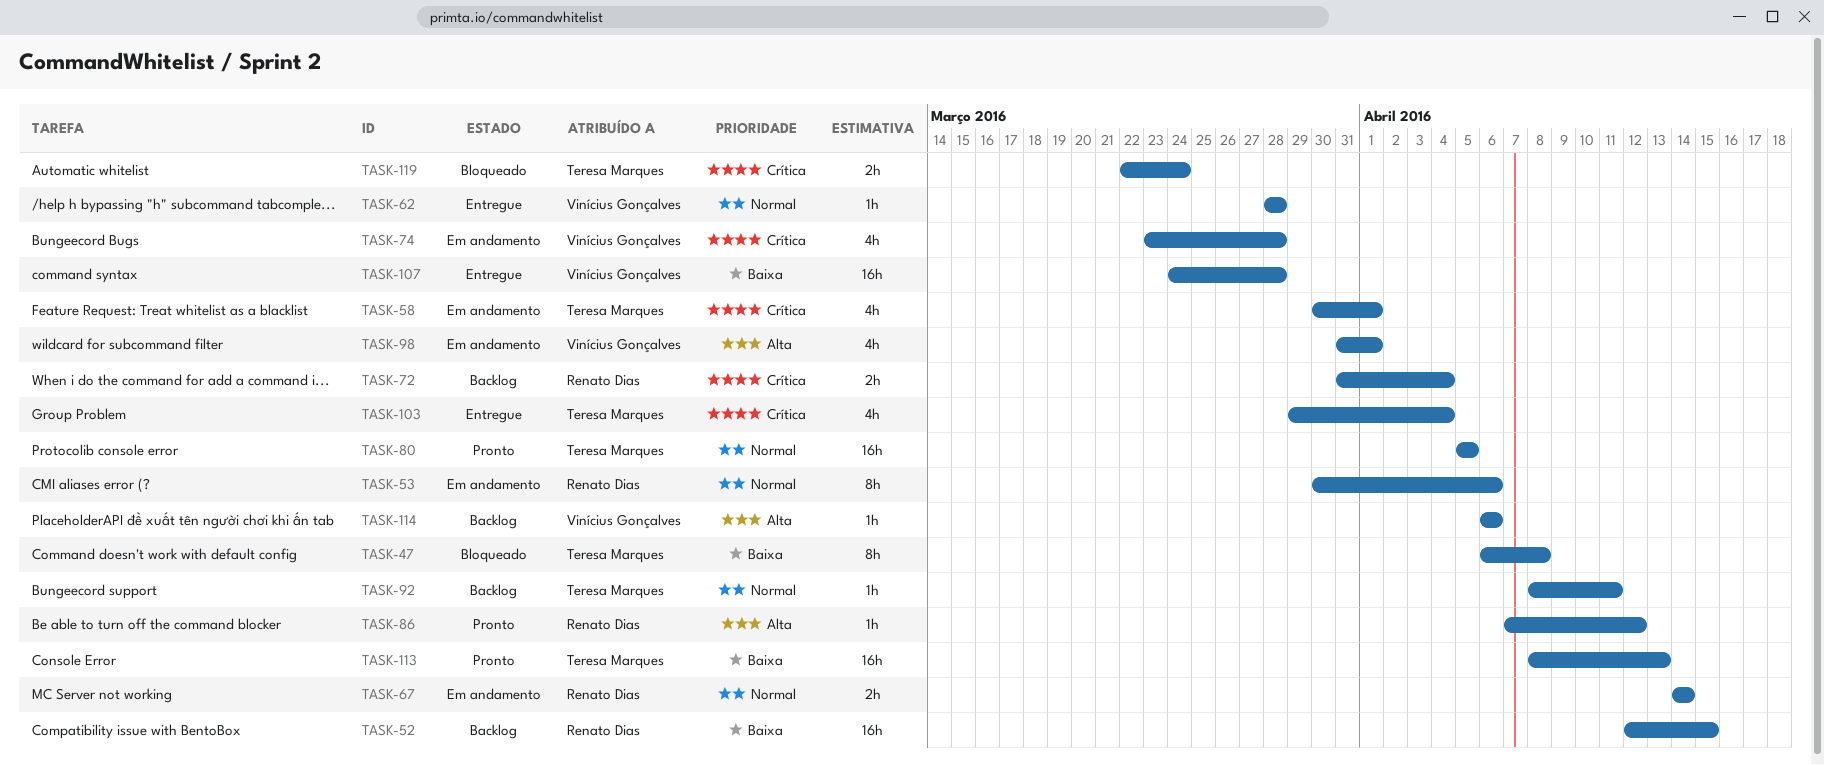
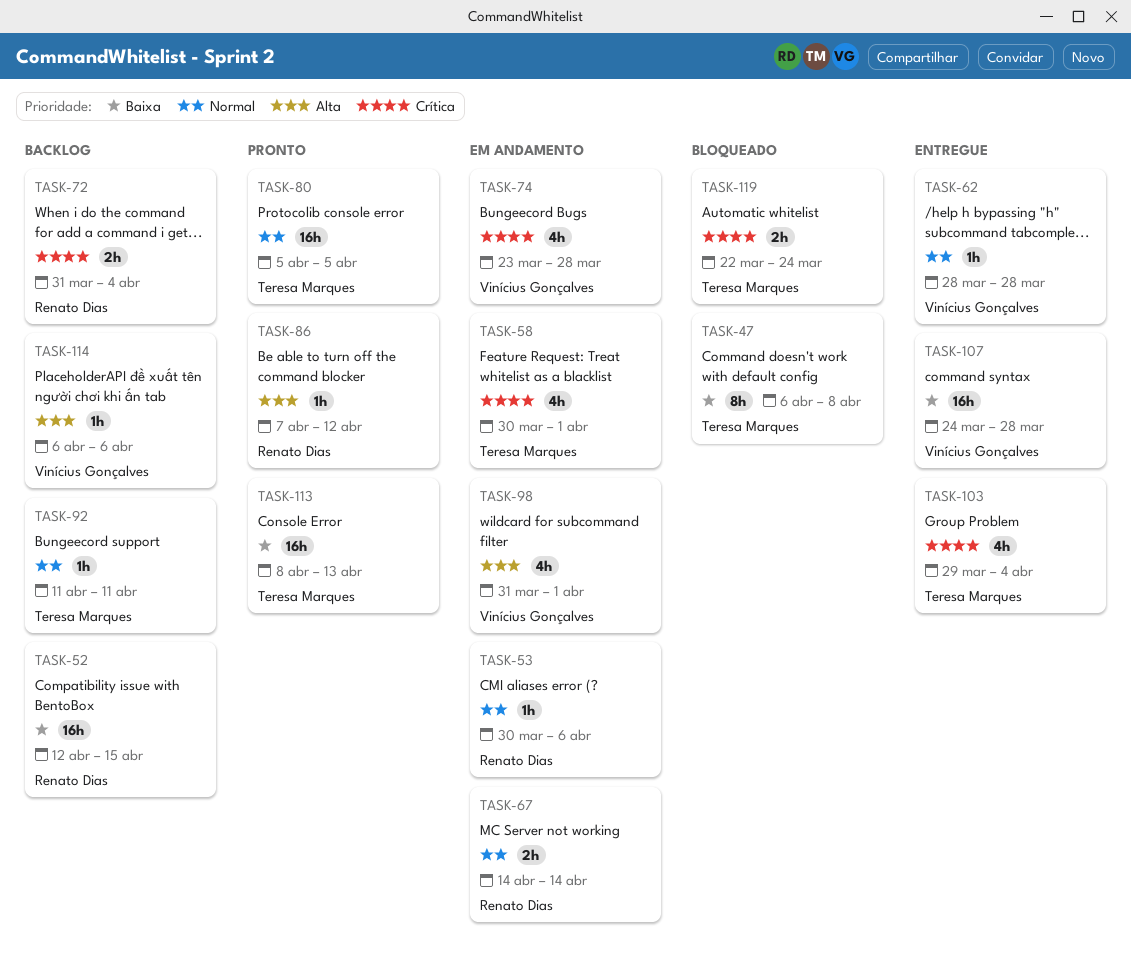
TASK-53, estimate: 8h -> 1h
TASK-92, start: Apr 8 -> Apr 11

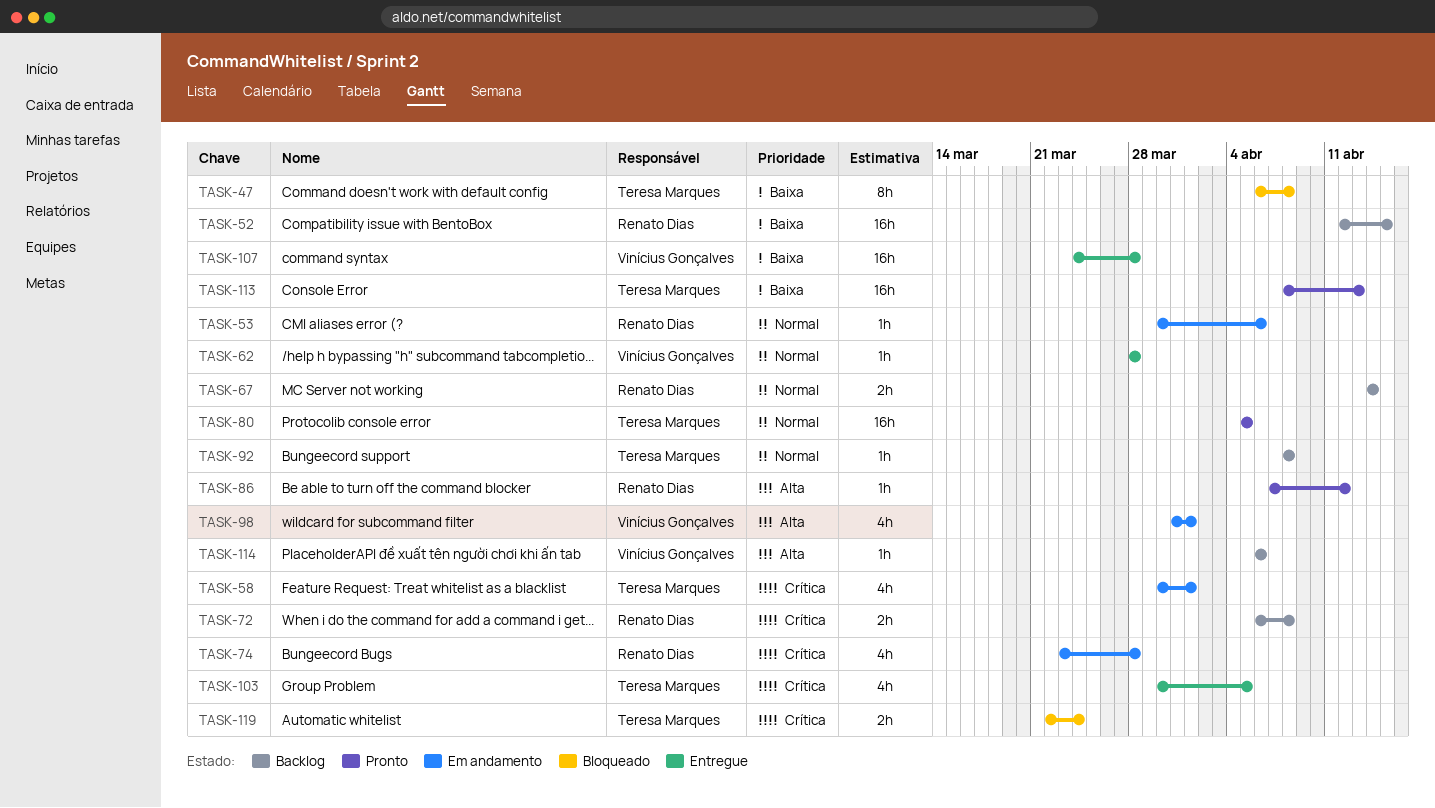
TASK-67, status: Em andamento -> Backlog
TASK-72, start: Mar 31 -> Apr 6
TASK-72, due: Apr 4 -> Apr 8
TASK-74, owner: Vinícius Gonçalves -> Renato Dias
TASK-92, start: Apr 11 -> Apr 8
TASK-92, due: Apr 11 -> Apr 8
TASK-103, start: Mar 29 -> Mar 30
TASK-103, due: Apr 4 -> Apr 5

